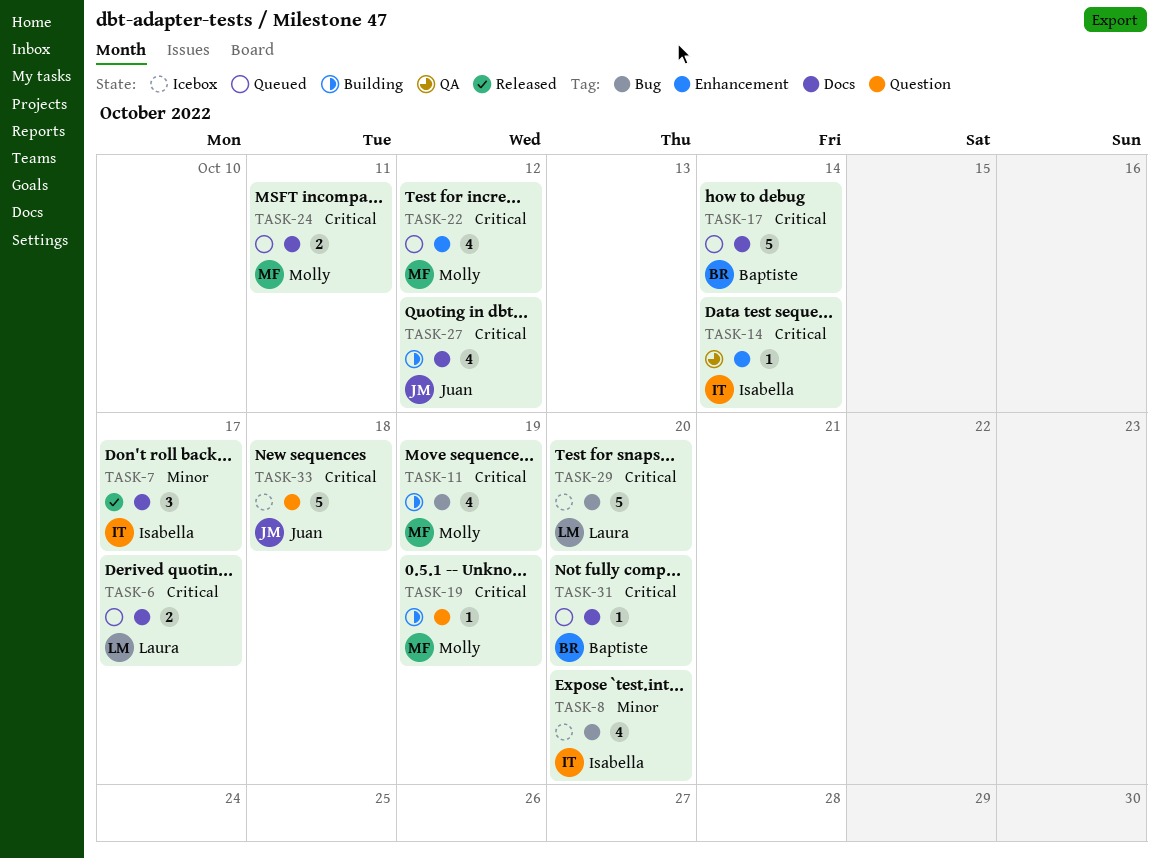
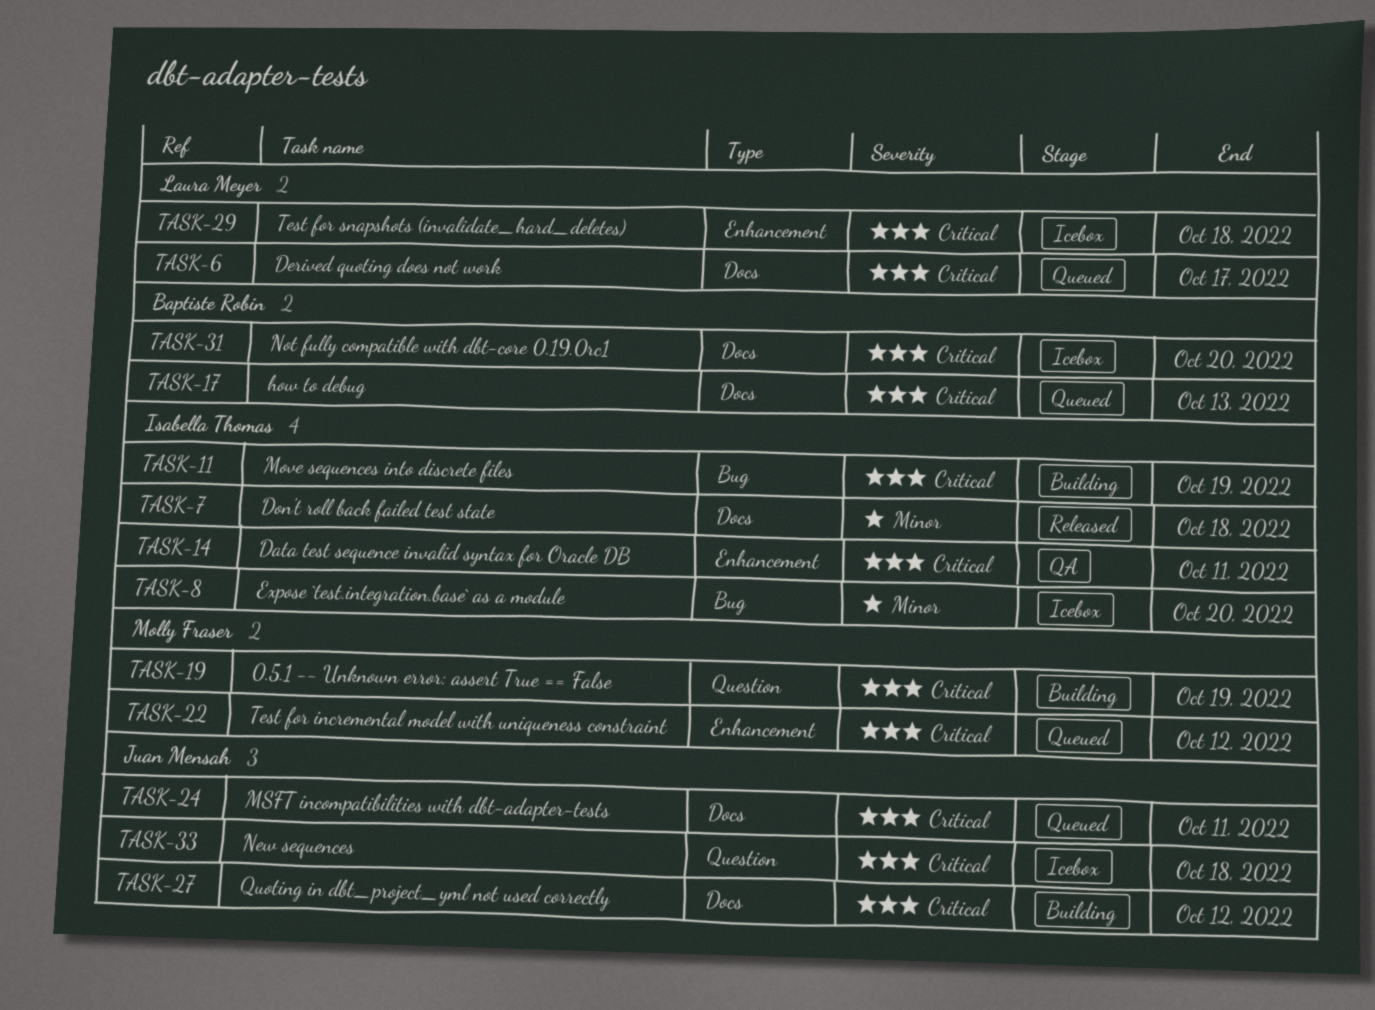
TASK-7, due: Oct 17 -> Oct 18
TASK-11, owner: Molly Fraser -> Isabella Thomas
TASK-14, due: Oct 14 -> Oct 11
TASK-17, due: Oct 14 -> Oct 13
TASK-24, owner: Molly Fraser -> Juan Mensah
TASK-29, label: Bug -> Enhancement
TASK-29, due: Oct 20 -> Oct 18
TASK-31, status: Queued -> Icebox

